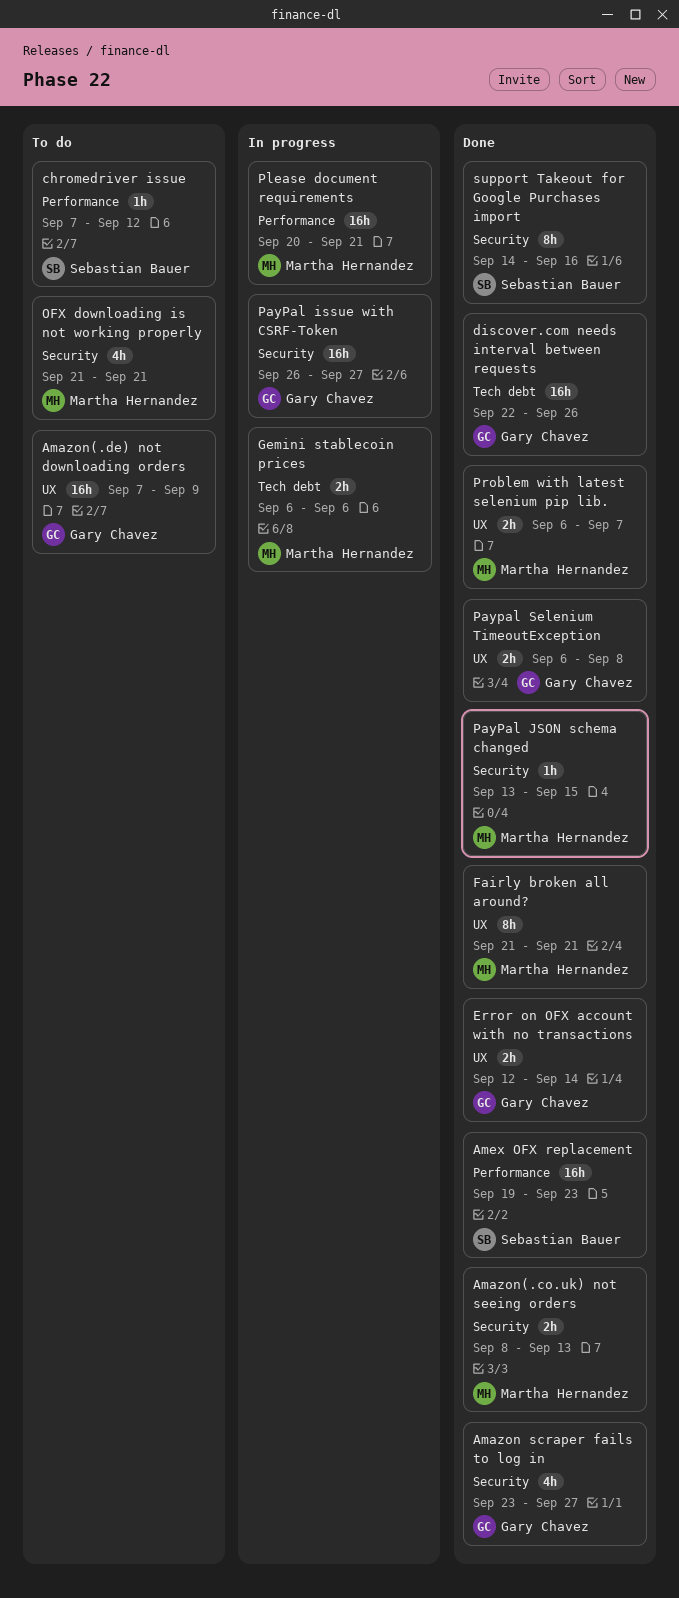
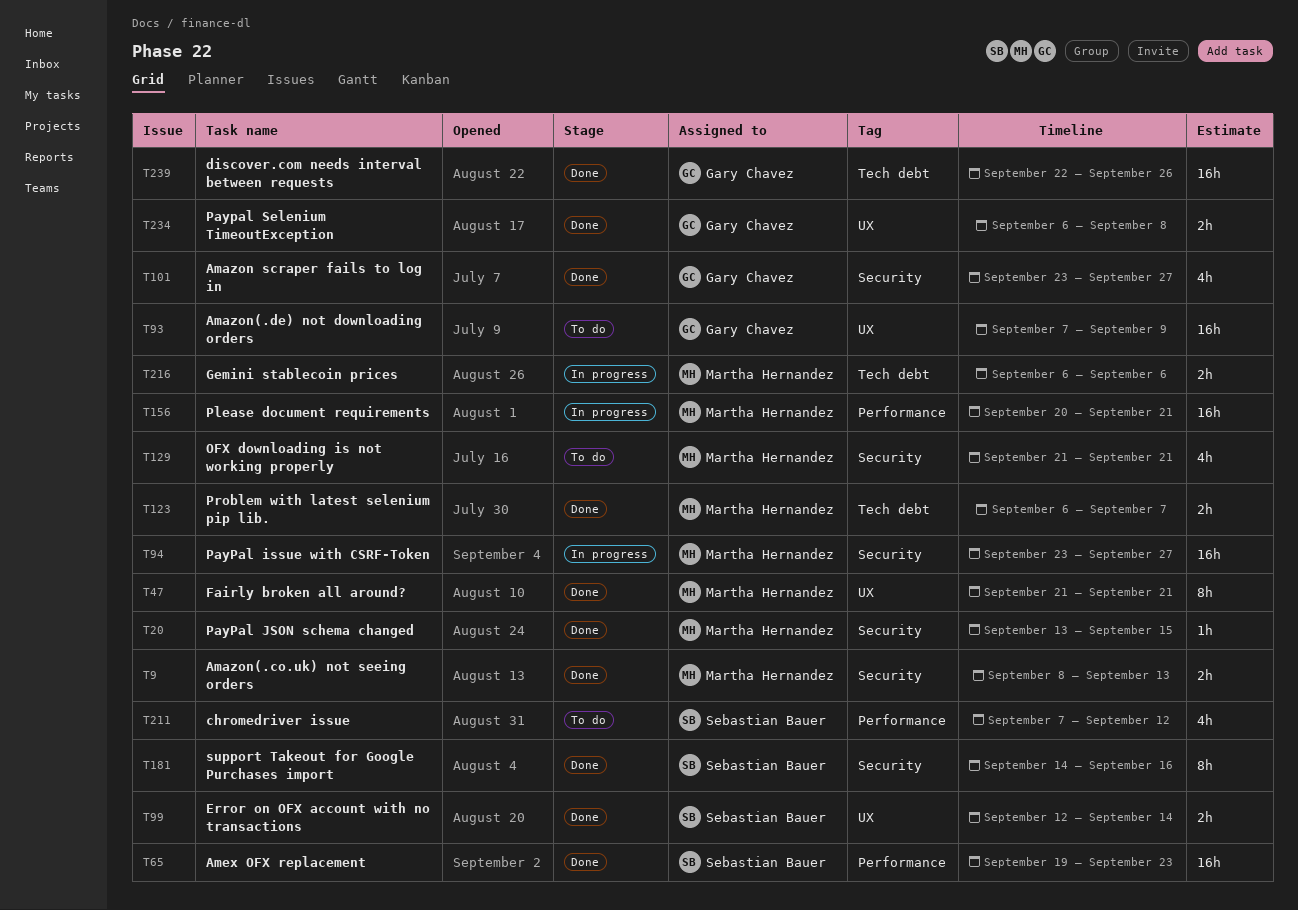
chromedriver issue, estimate: 1h -> 4h
Error on OFX account with no transactions, owner: Gary Chavez -> Sebastian Bauer
PayPal issue with CSRF-Token, owner: Gary Chavez -> Martha Hernandez
PayPal issue with CSRF-Token, start: Sep 26 -> Sep 23
Problem with latest selenium pip lib., label: UX -> Tech debt

